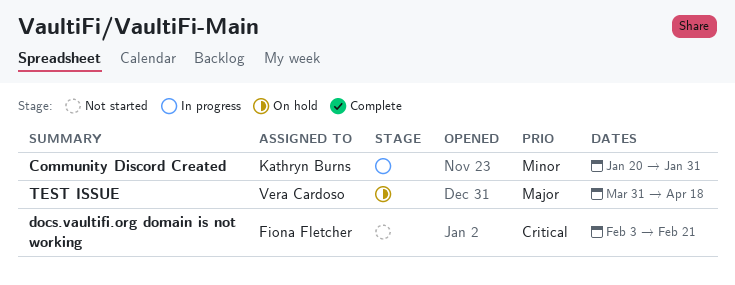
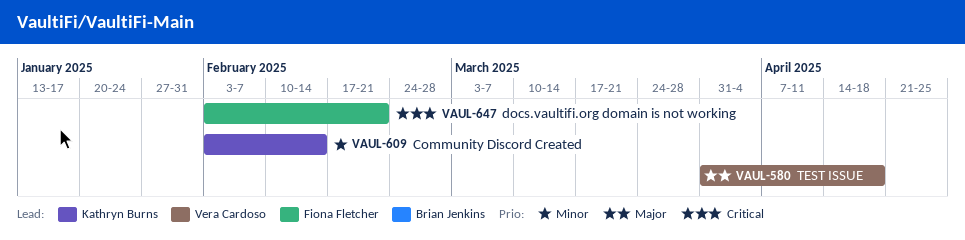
Community Discord Created, start: Jan 20 -> Feb 3
Community Discord Created, due: Jan 31 -> Feb 14

